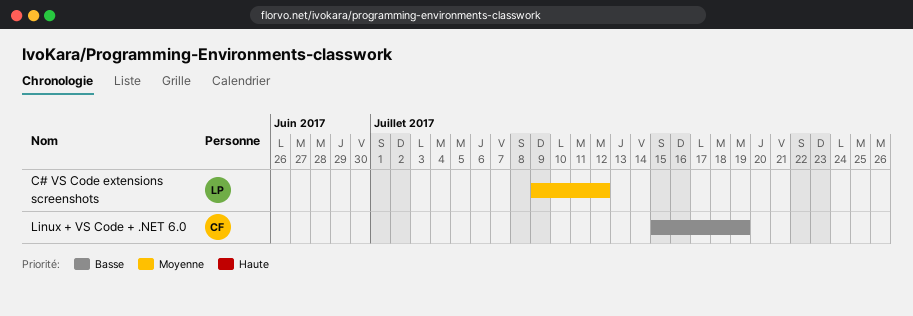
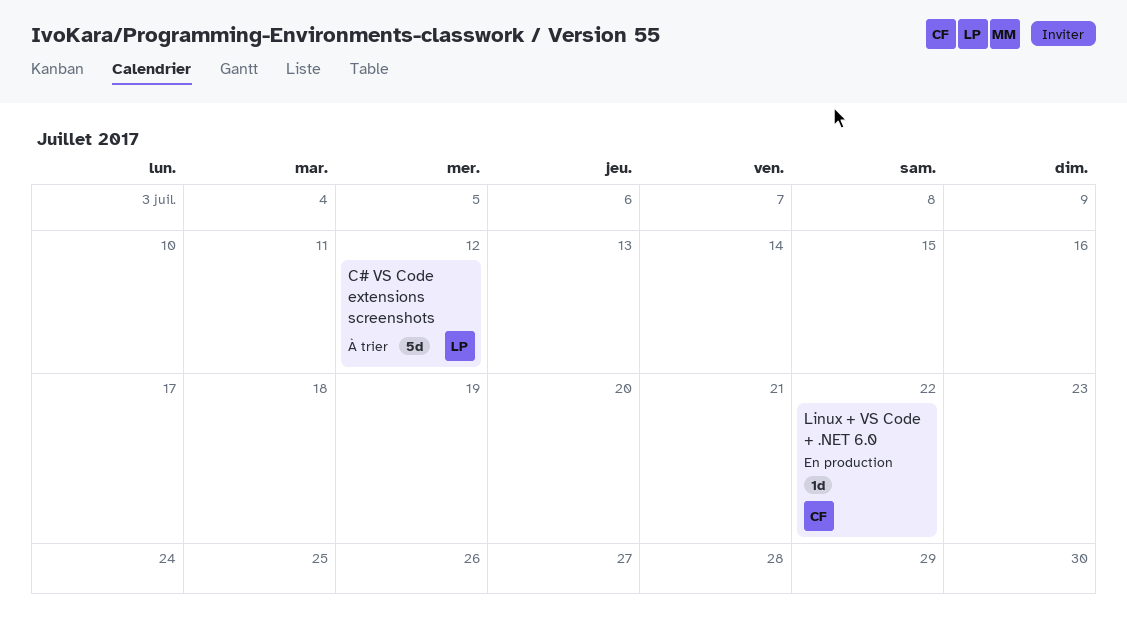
Linux + VS Code + .NET 6.0, due: Jul 19 -> Jul 22

